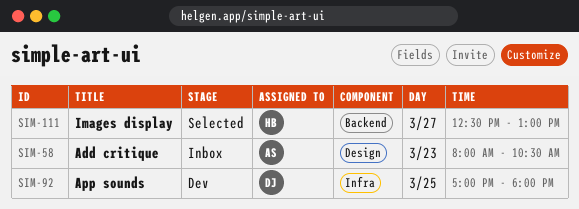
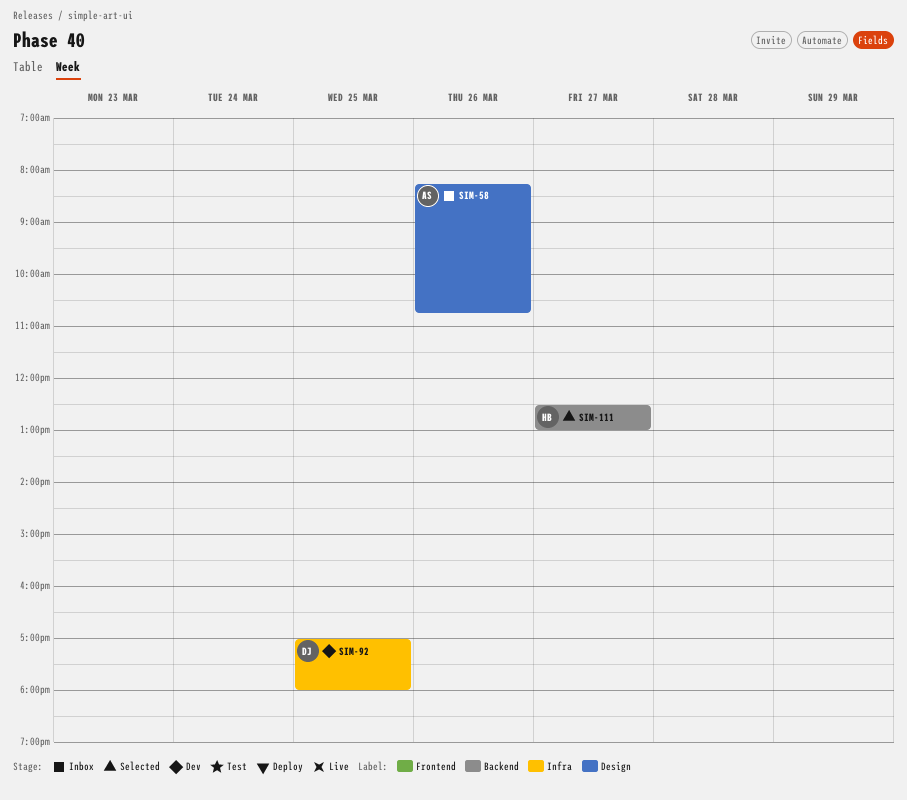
SIM-58, day: Mar 23 -> Mar 26
SIM-58, begins: 08:00 -> 08:15
SIM-58, ends: 10:30 -> 10:45

